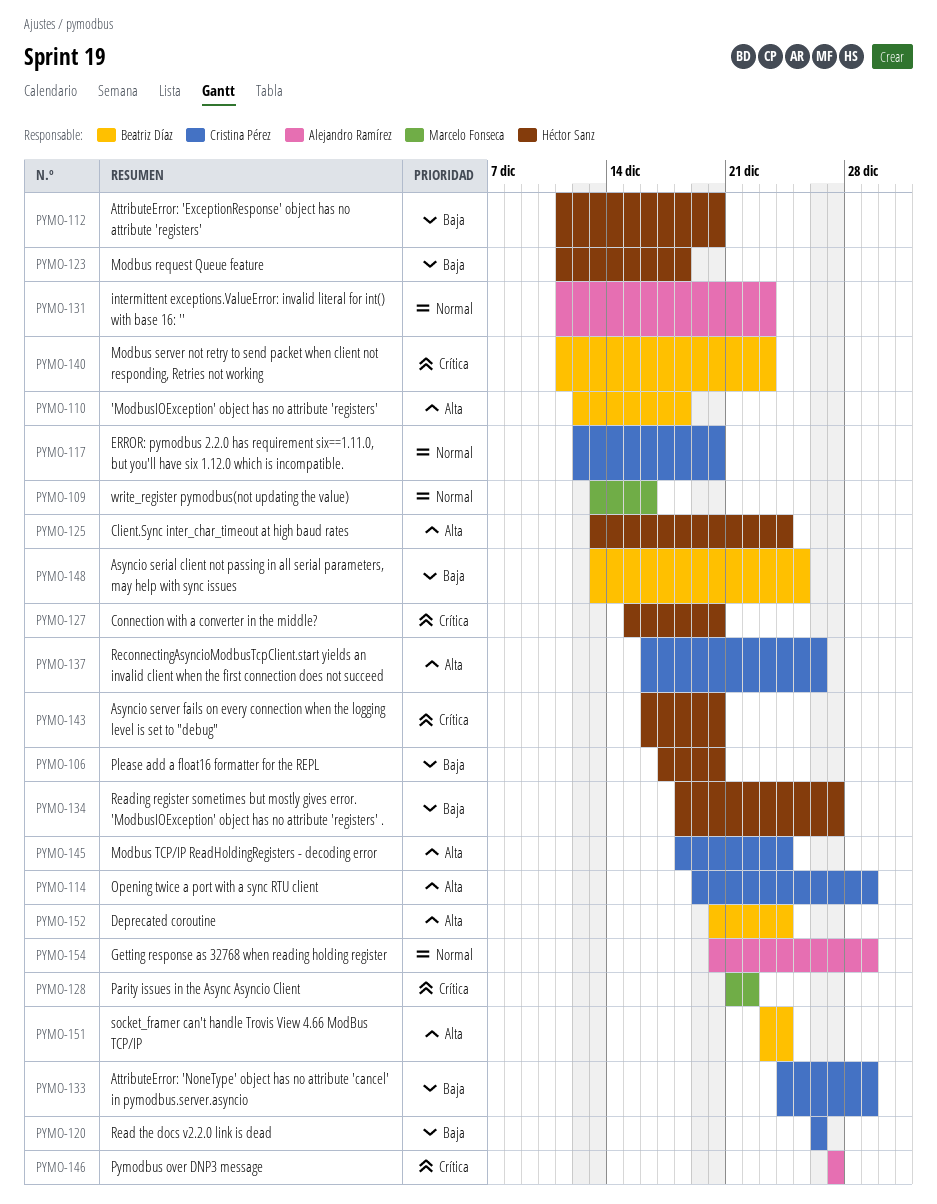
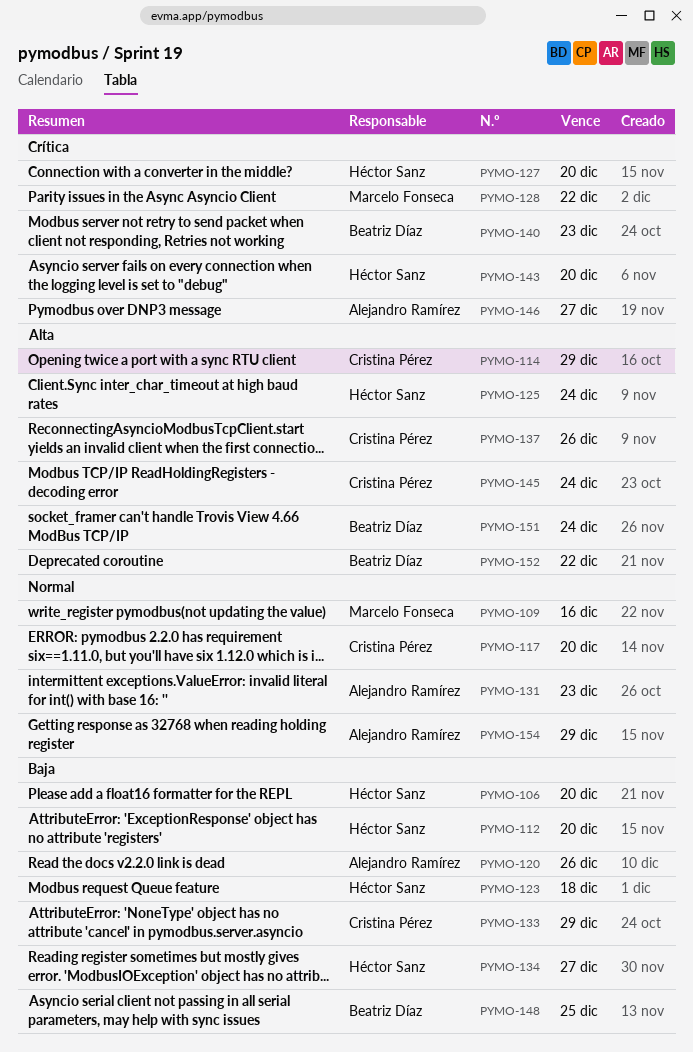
PYMO-110: present -> none
PYMO-120, owner: Cristina Pérez -> Alejandro Ramírez
PYMO-152, due: Dec 24 -> Dec 22

